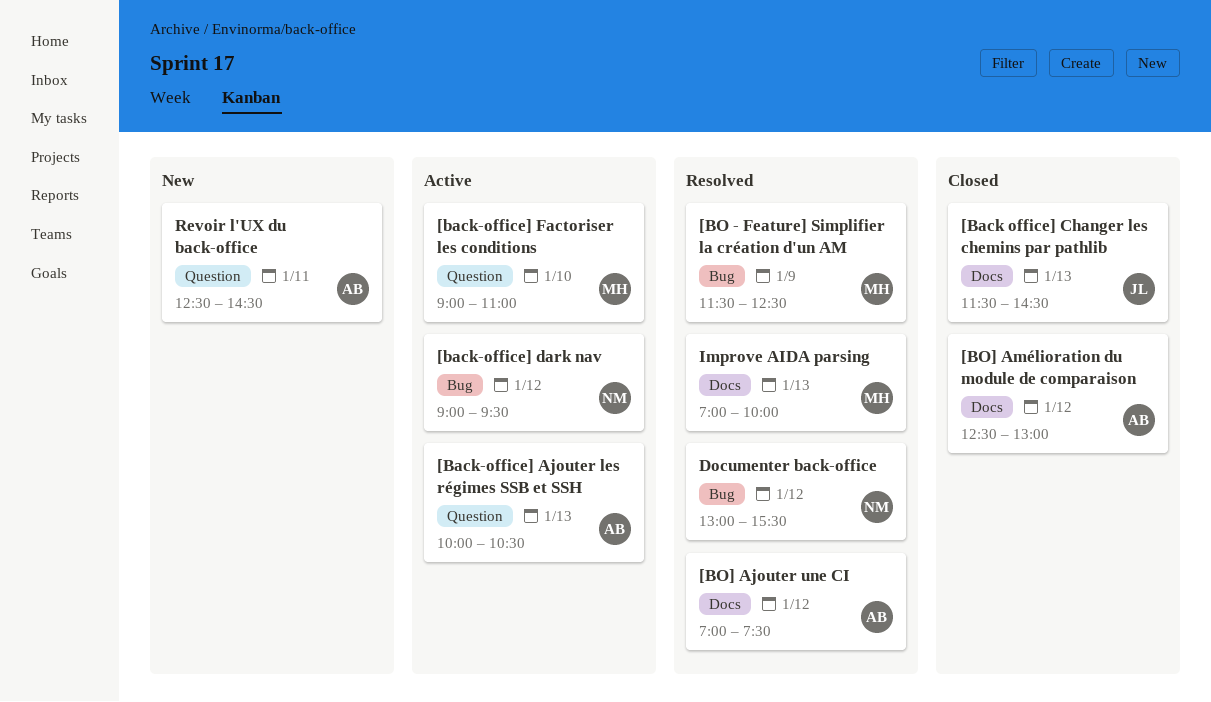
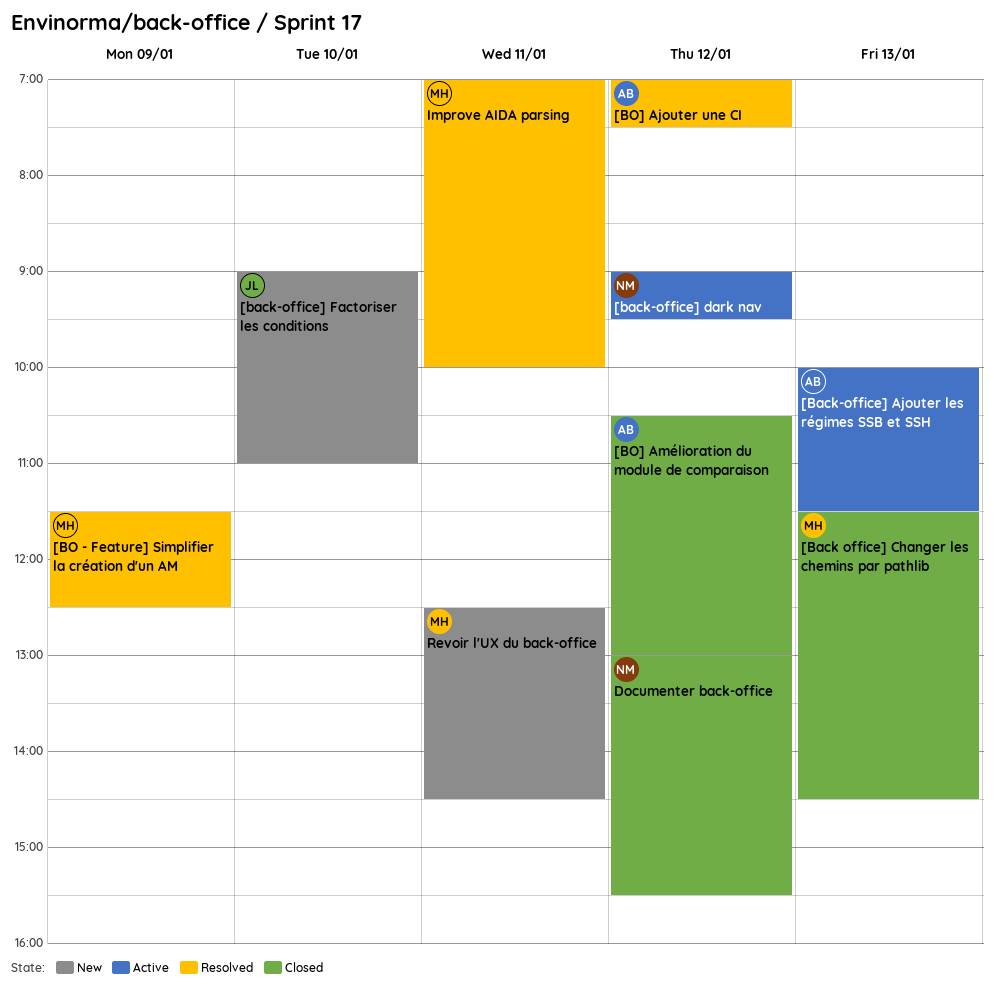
[Back office] Changer les chemins par pathlib, owner: JL -> MH
[Back-office] Ajouter les régimes SSB et SSH, ends: 10:30 -> 11:30
[back-office] Factoriser les conditions, status: Active -> New
[back-office] Factoriser les conditions, owner: MH -> JL
[BO] Amélioration du module de comparaison, begins: 12:30 -> 10:30
Documenter back-office, status: Resolved -> Closed
Improve AIDA parsing, day: Jan 13 -> Jan 11
Revoir l'UX du back-office, owner: AB -> MH

